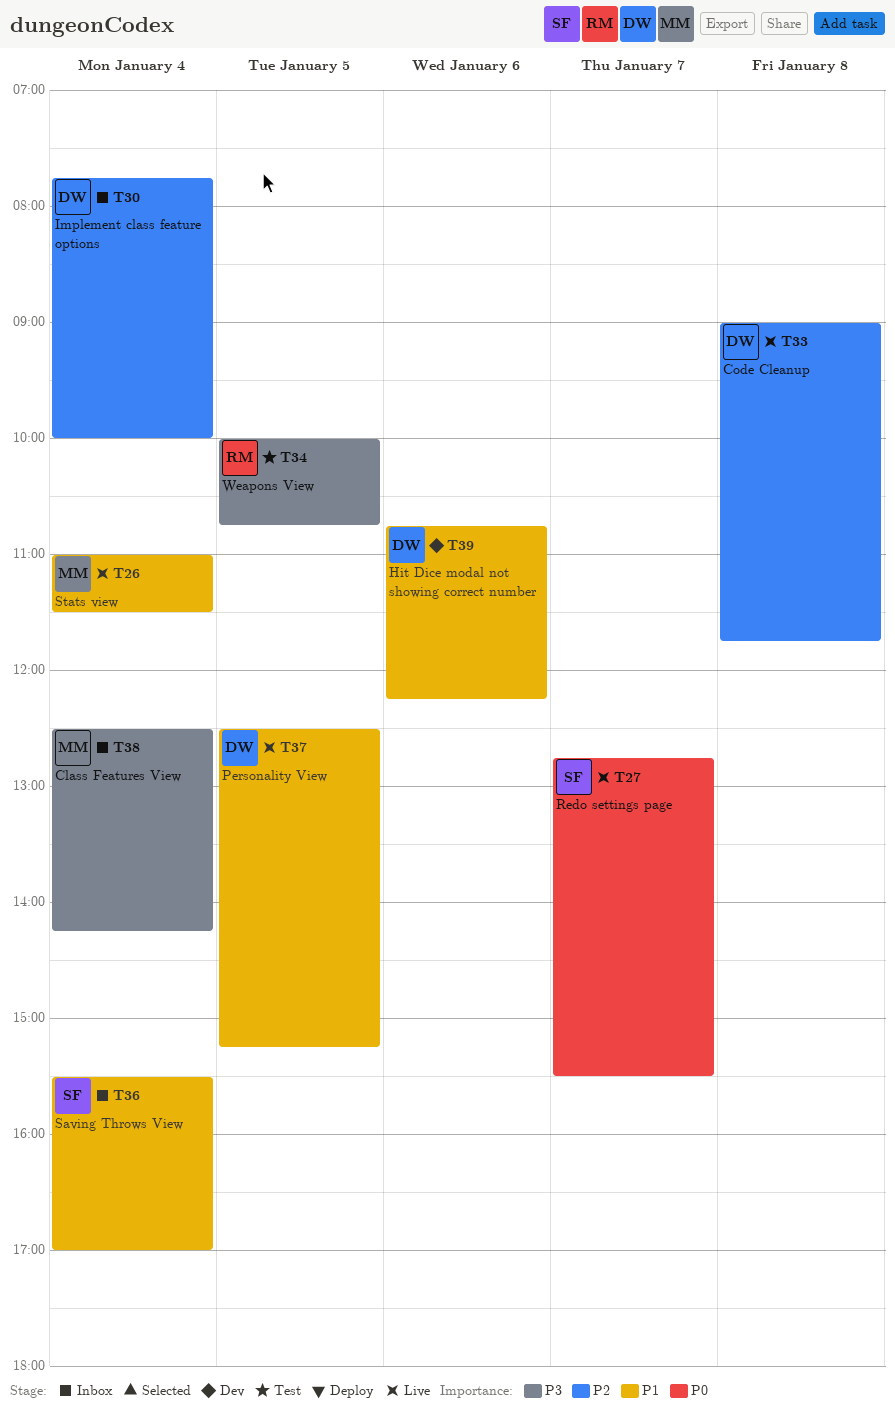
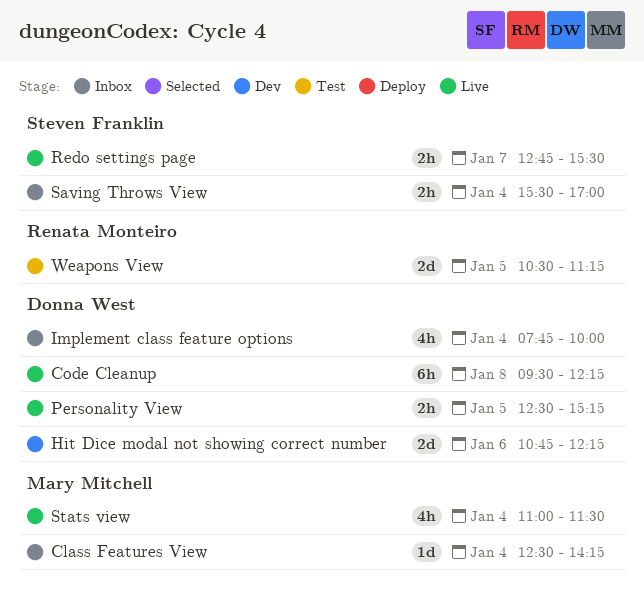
Code Cleanup, begins: 09:00 -> 09:30
Code Cleanup, ends: 11:45 -> 12:15
Weapons View, begins: 10:00 -> 10:30
Weapons View, ends: 10:45 -> 11:15

